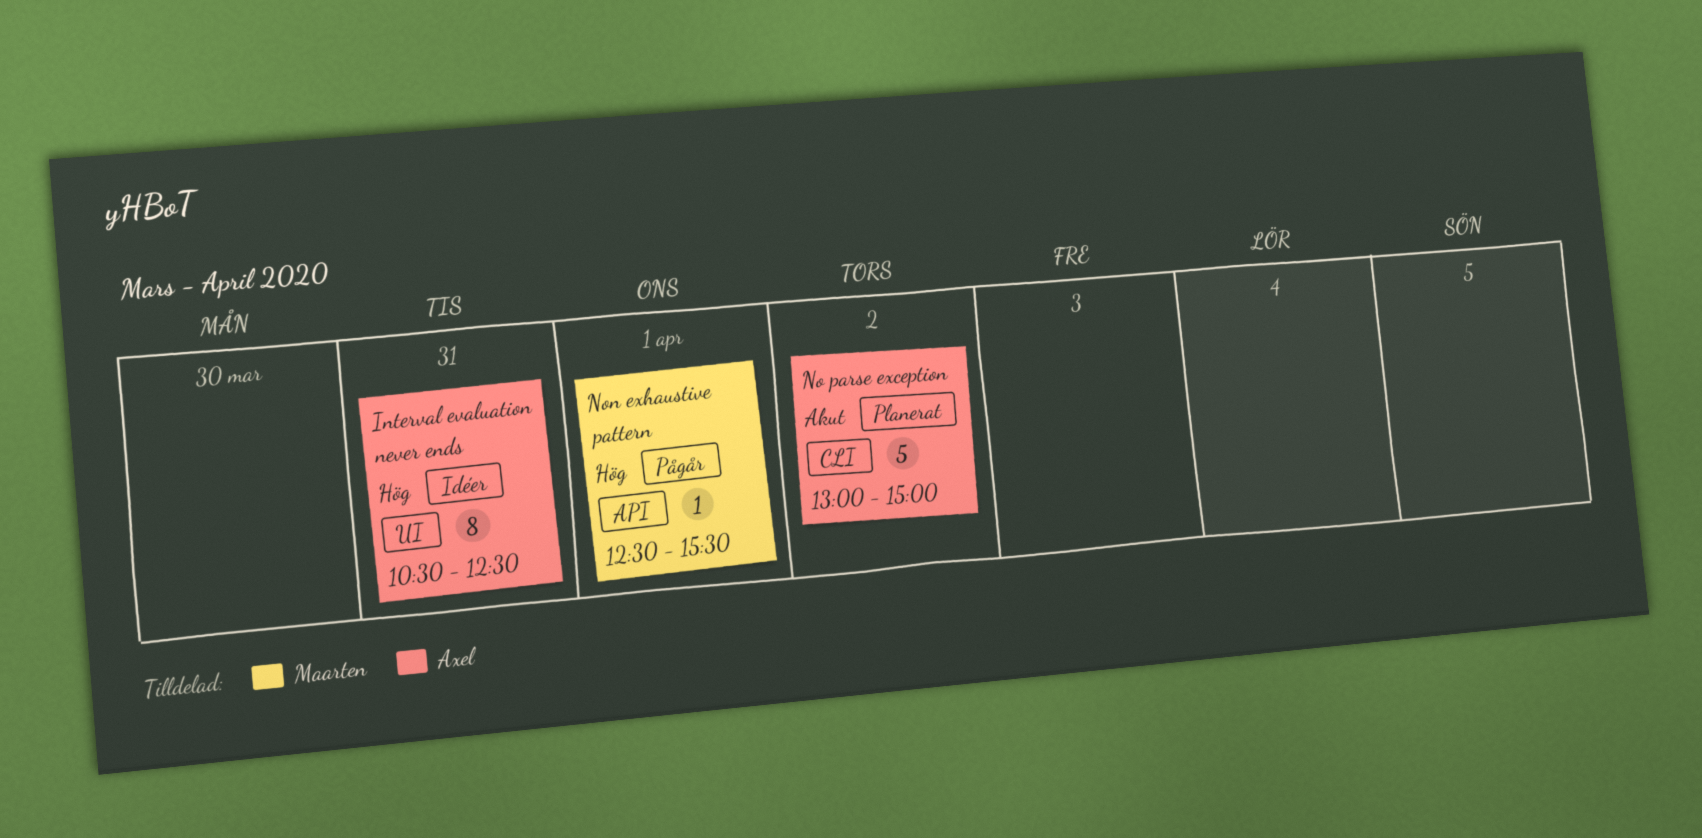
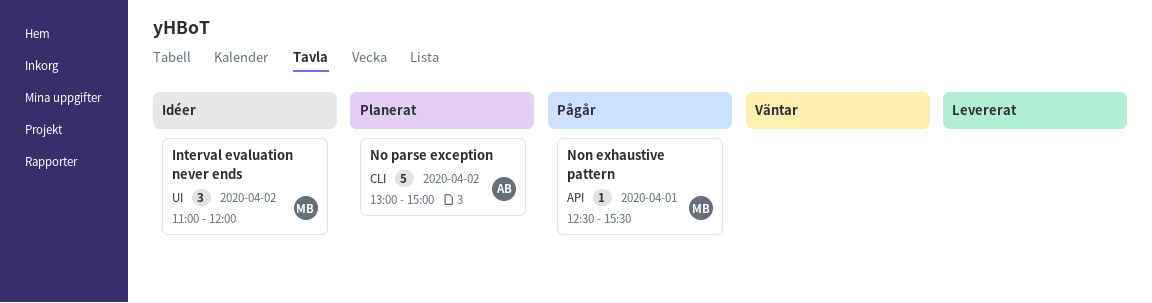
Interval evaluation never ends, owner: Axel -> Maarten
Interval evaluation never ends, estimate: 8 -> 3
Interval evaluation never ends, day: Mar 31 -> Apr 2
Interval evaluation never ends, begins: 10:30 -> 11:00
Interval evaluation never ends, ends: 12:30 -> 12:00

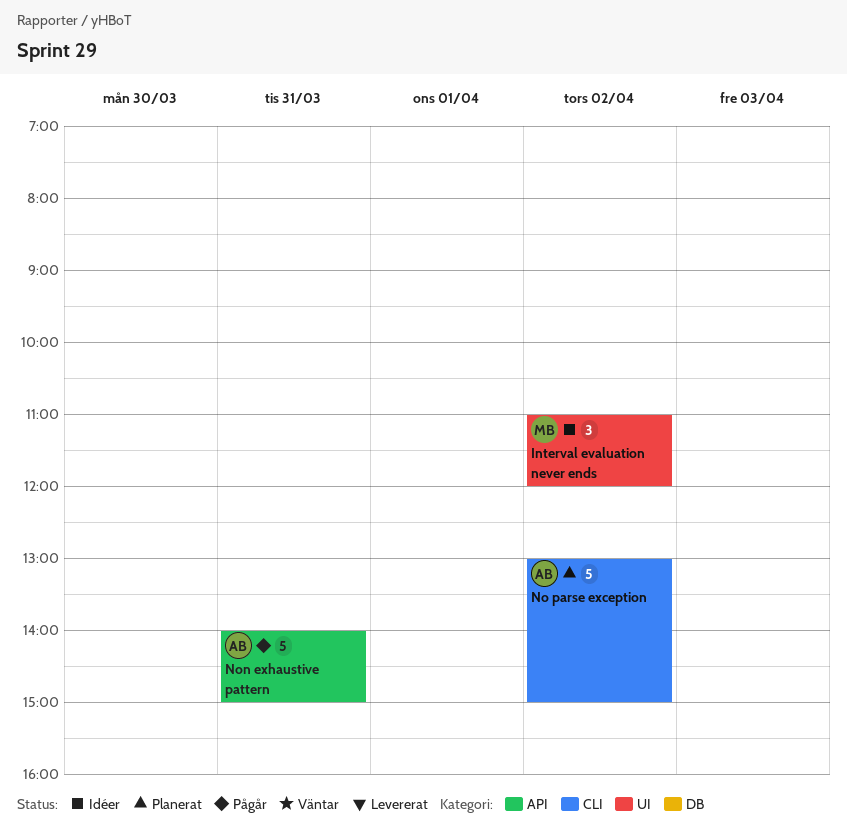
Non exhaustive pattern, owner: MB -> AB
Non exhaustive pattern, estimate: 1 -> 5
Non exhaustive pattern, day: Apr 1 -> Mar 31
Non exhaustive pattern, begins: 12:30 -> 14:00
Non exhaustive pattern, ends: 15:30 -> 15:00

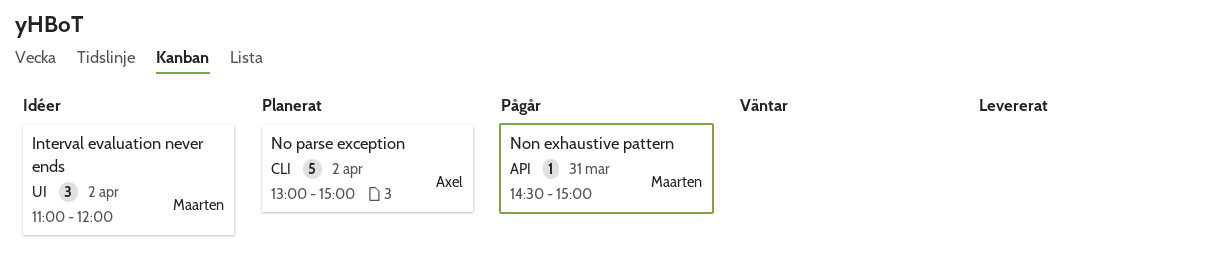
Non exhaustive pattern, owner: Axel -> Maarten
Non exhaustive pattern, estimate: 5 -> 1
Non exhaustive pattern, begins: 14:00 -> 14:30

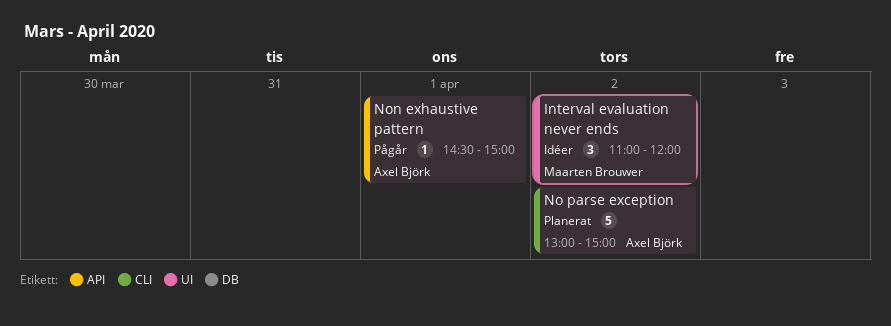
Non exhaustive pattern, owner: Maarten Brouwer -> Axel Björk
Non exhaustive pattern, day: Mar 31 -> Apr 1

